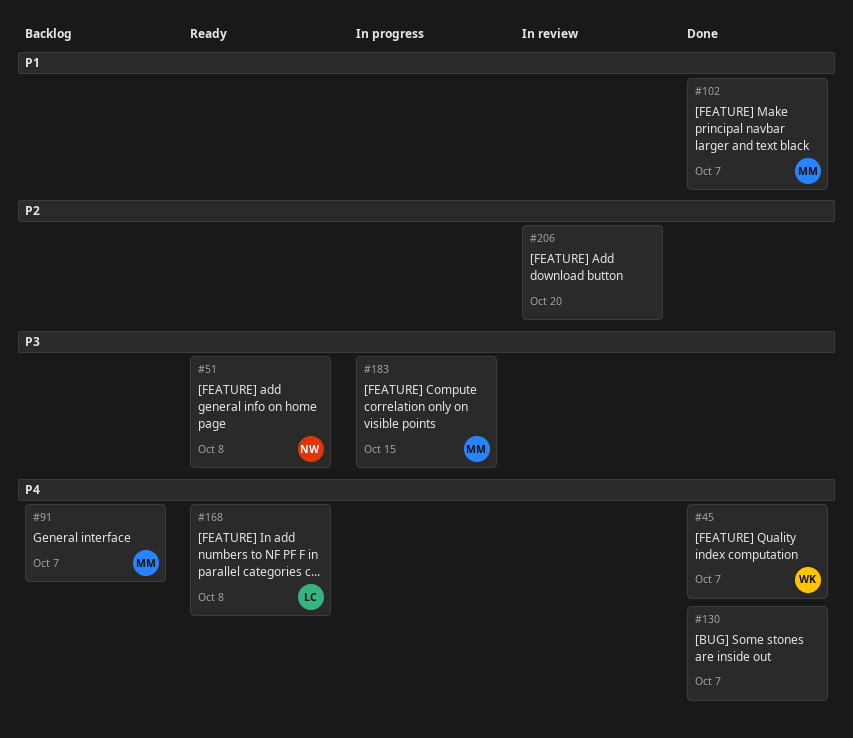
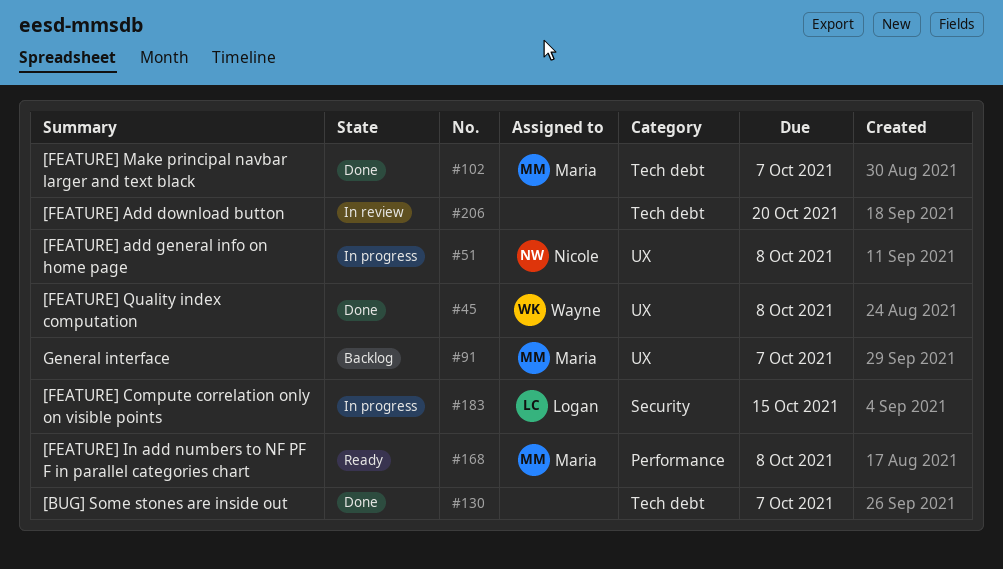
#45, due: Oct 7 -> Oct 8
#51, status: Ready -> In progress
#168, owner: Logan -> Maria
#183, owner: Maria -> Logan

